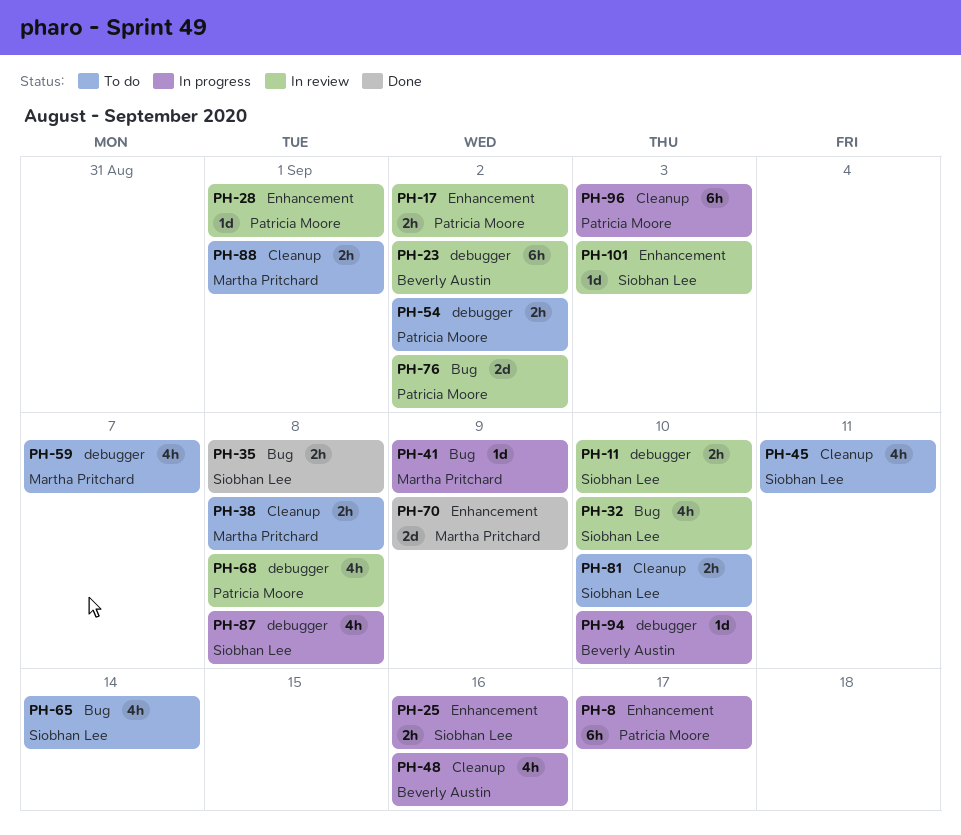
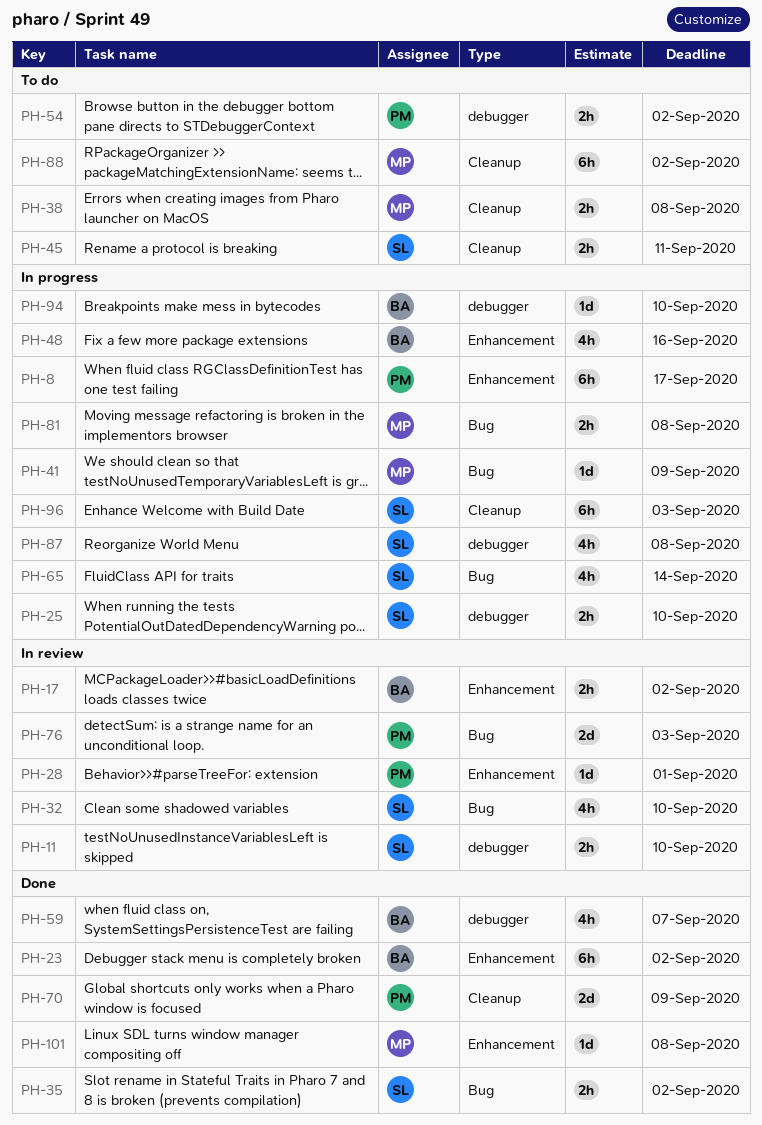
PH-17, owner: Patricia Moore -> Beverly Austin
PH-23, status: In review -> Done
PH-23, label: debugger -> Enhancement
PH-25, label: Enhancement -> debugger
PH-25, due: Sep 16 -> Sep 10
PH-35, due: Sep 8 -> Sep 2
PH-45, estimate: 4h -> 2h
PH-48, label: Cleanup -> Enhancement
PH-59, status: To do -> Done
PH-59, owner: Martha Pritchard -> Beverly Austin
PH-65, status: To do -> In progress
PH-68: present -> none
PH-70, owner: Martha Pritchard -> Patricia Moore
PH-70, label: Enhancement -> Cleanup
PH-76, due: Sep 2 -> Sep 3
PH-81, status: To do -> In progress
PH-81, owner: Siobhan Lee -> Martha Pritchard
PH-81, label: Cleanup -> Bug
PH-81, due: Sep 10 -> Sep 8
PH-88, estimate: 2h -> 6h
PH-88, due: Sep 1 -> Sep 2
PH-96, owner: Patricia Moore -> Siobhan Lee
PH-101, status: In review -> Done
PH-101, owner: Siobhan Lee -> Martha Pritchard
PH-101, due: Sep 3 -> Sep 8

